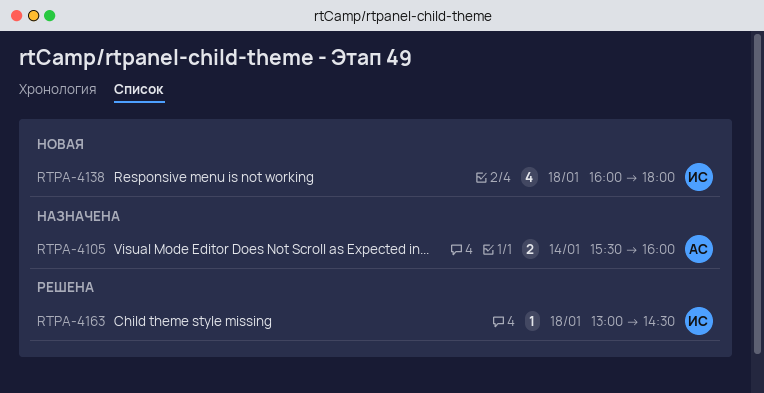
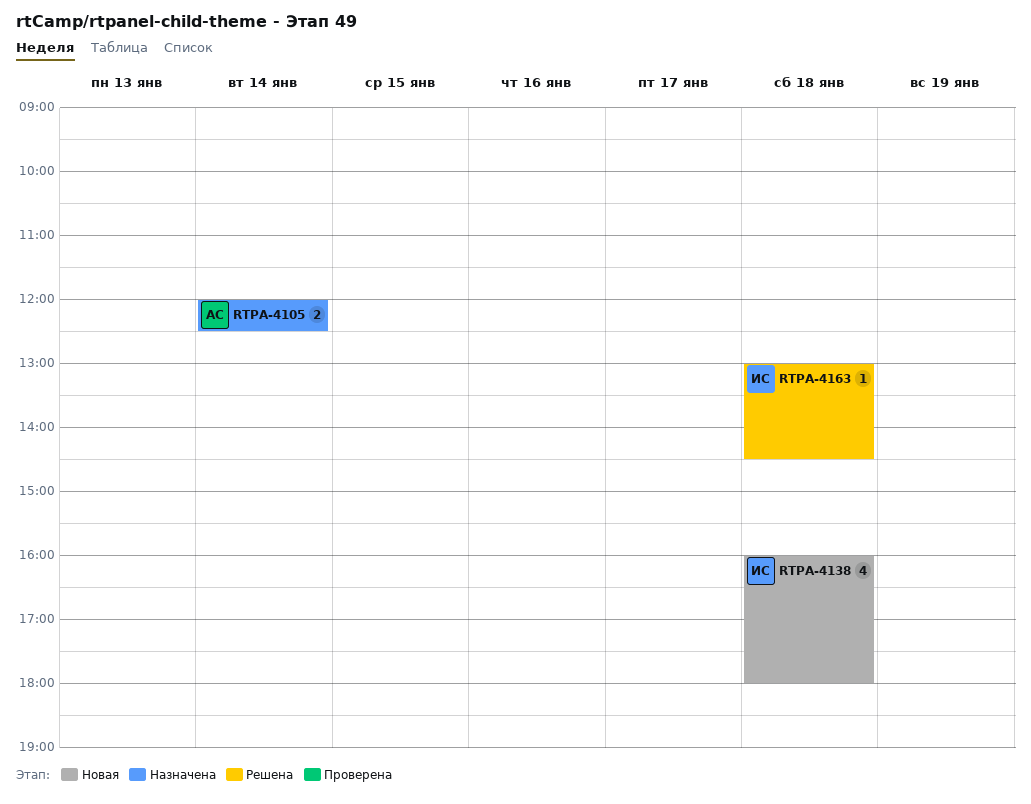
RTPA-4105, begins: 15:30 -> 12:00
RTPA-4105, ends: 16:00 -> 12:30

